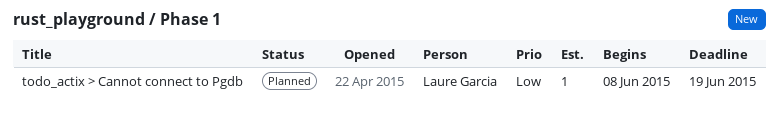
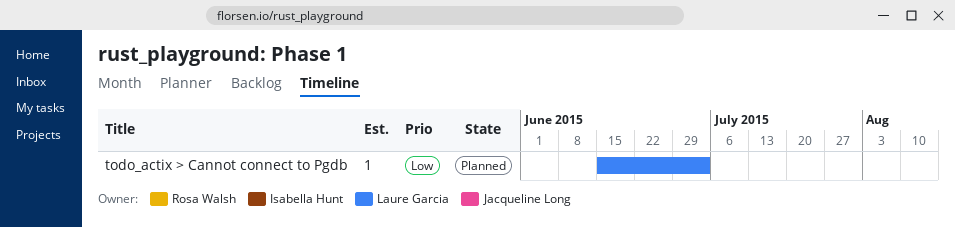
todo_actix > Cannot connect to Pgdb, start: Jun 8 -> Jun 15
todo_actix > Cannot connect to Pgdb, due: Jun 19 -> Jul 3

